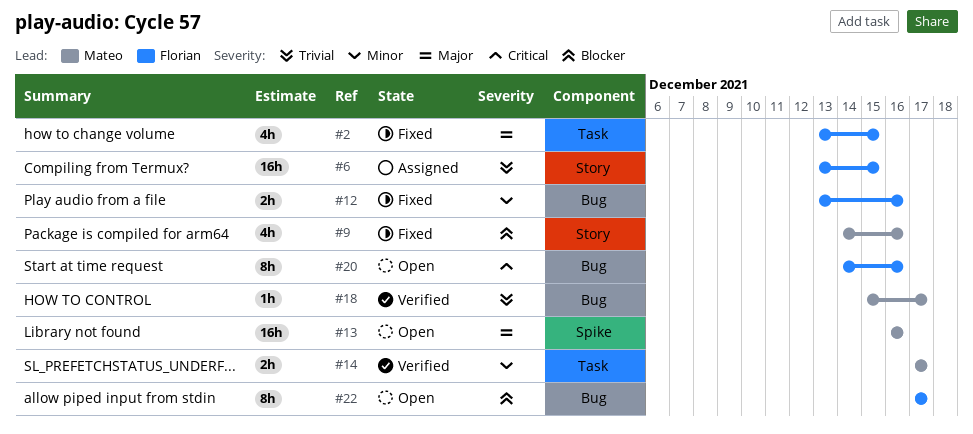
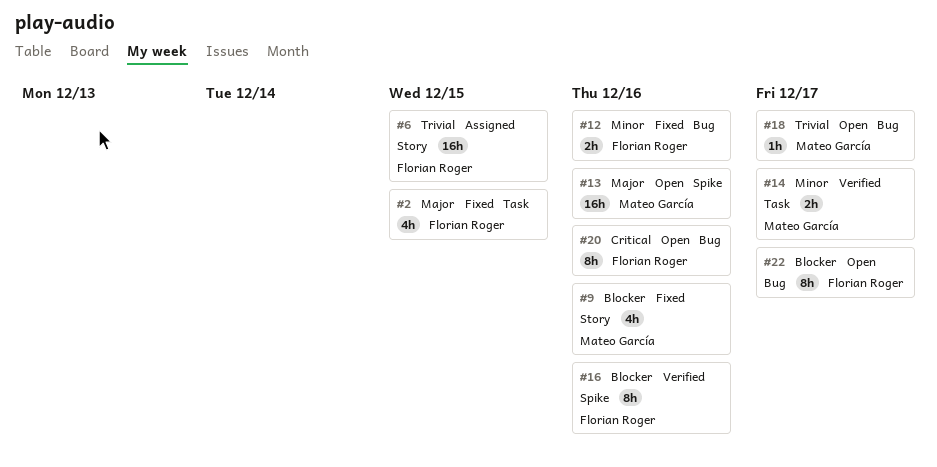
#16: none -> present
#18, status: Verified -> Open

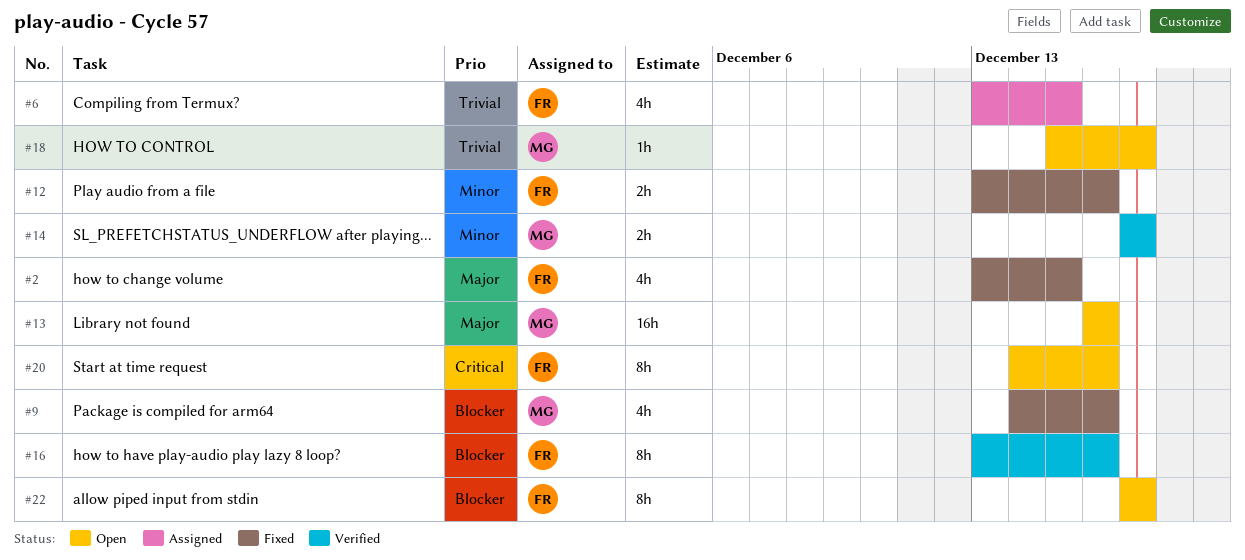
#6, estimate: 16h -> 4h

